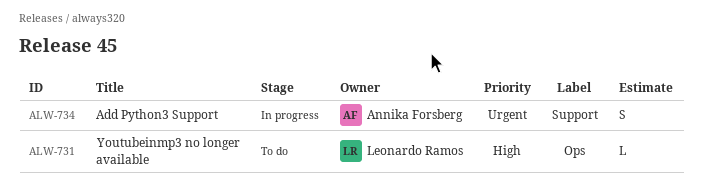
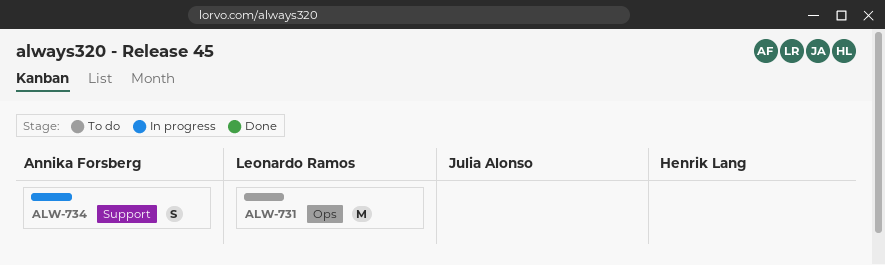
ALW-731, estimate: L -> M

